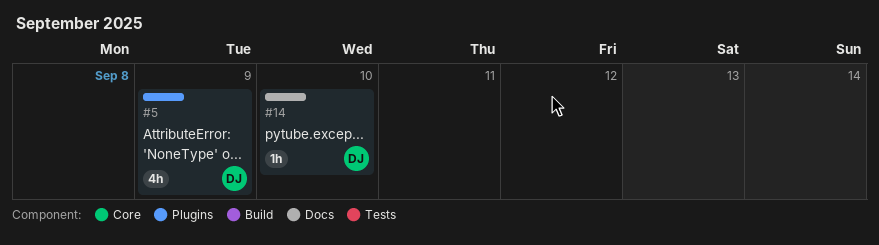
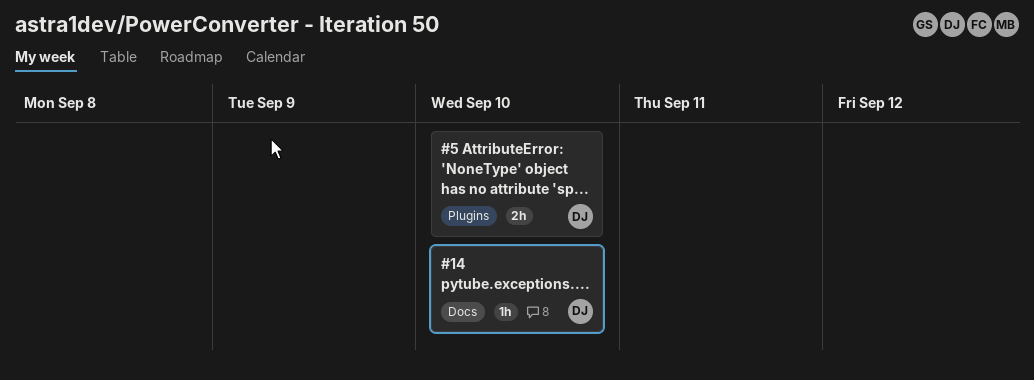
#5, estimate: 4h -> 2h
#5, due: Sep 9 -> Sep 10

